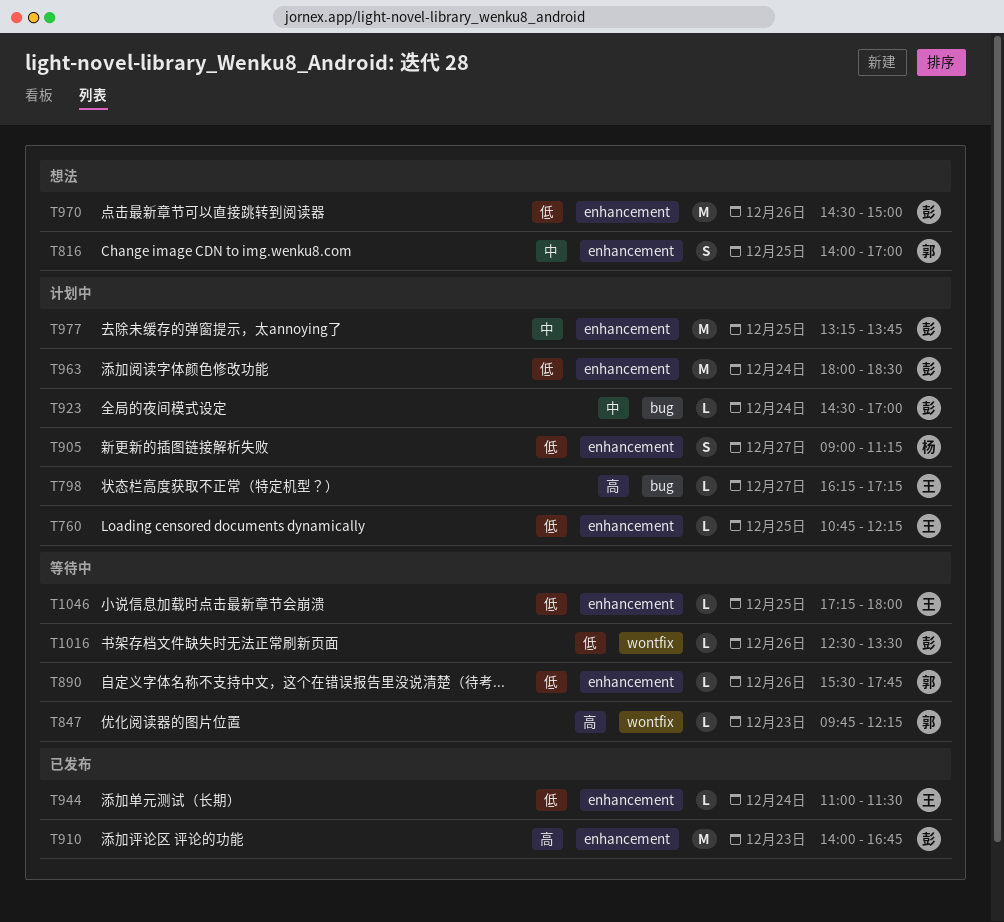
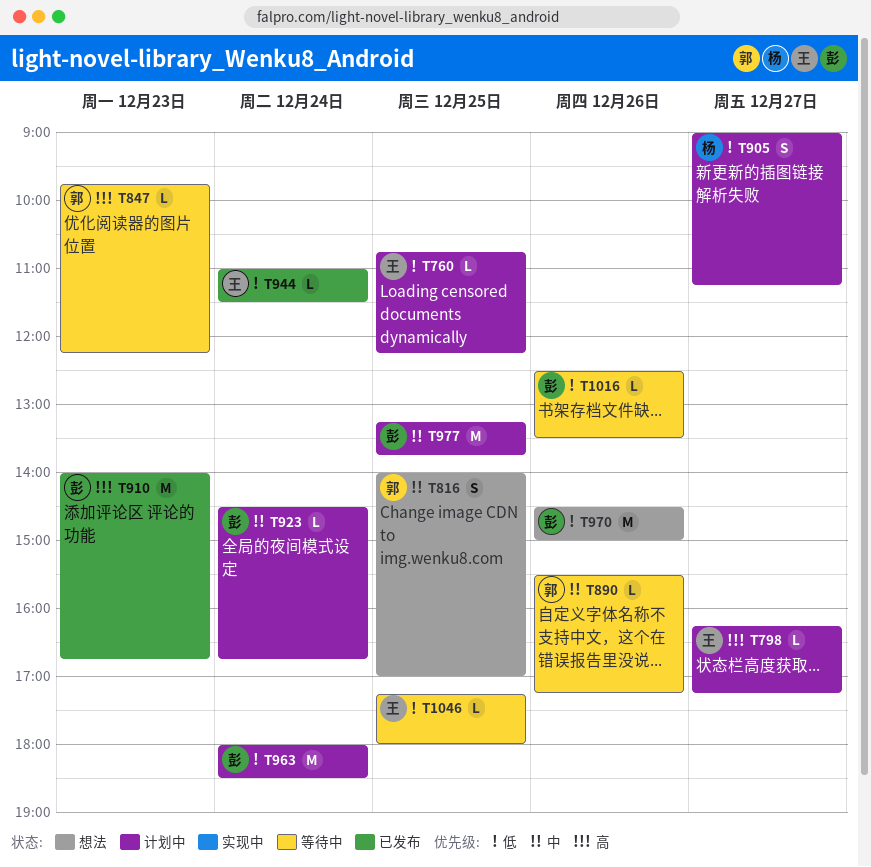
T890, priority: 低 -> 中
T890, ends: 17:45 -> 17:15
T923, ends: 17:00 -> 16:45

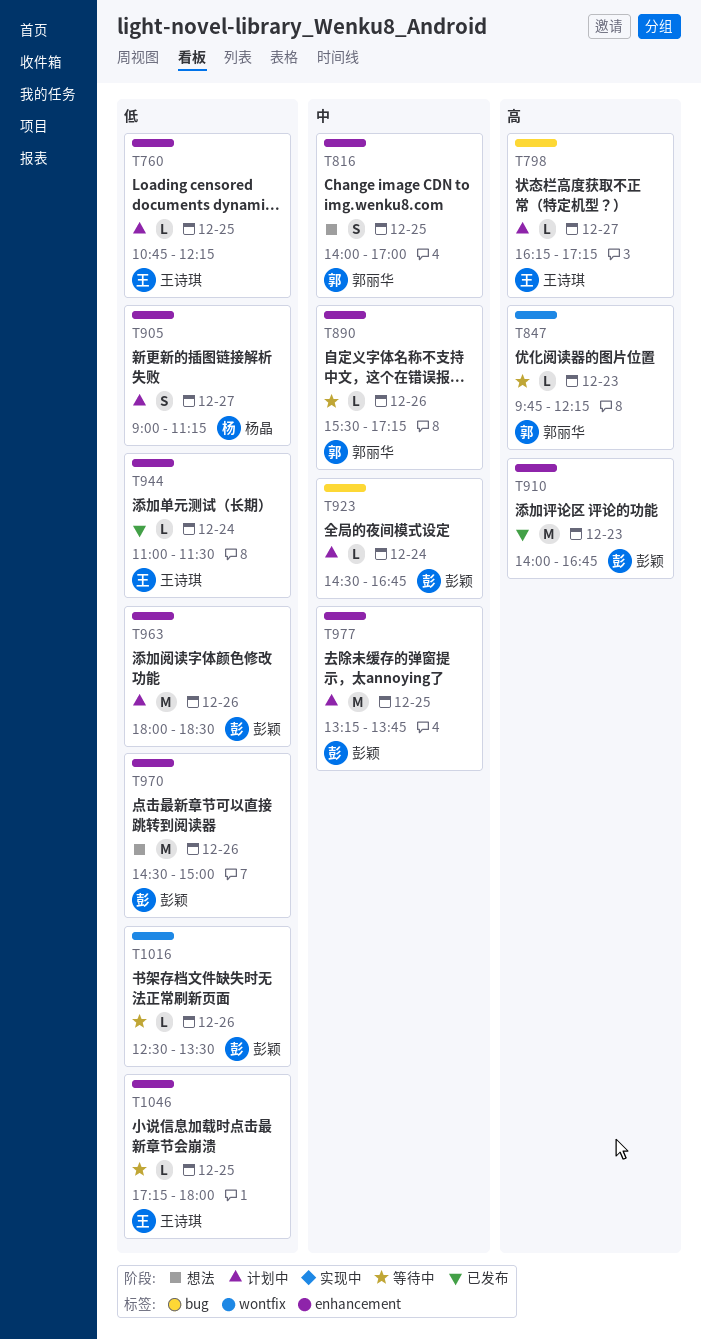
T963, day: Dec 24 -> Dec 26

